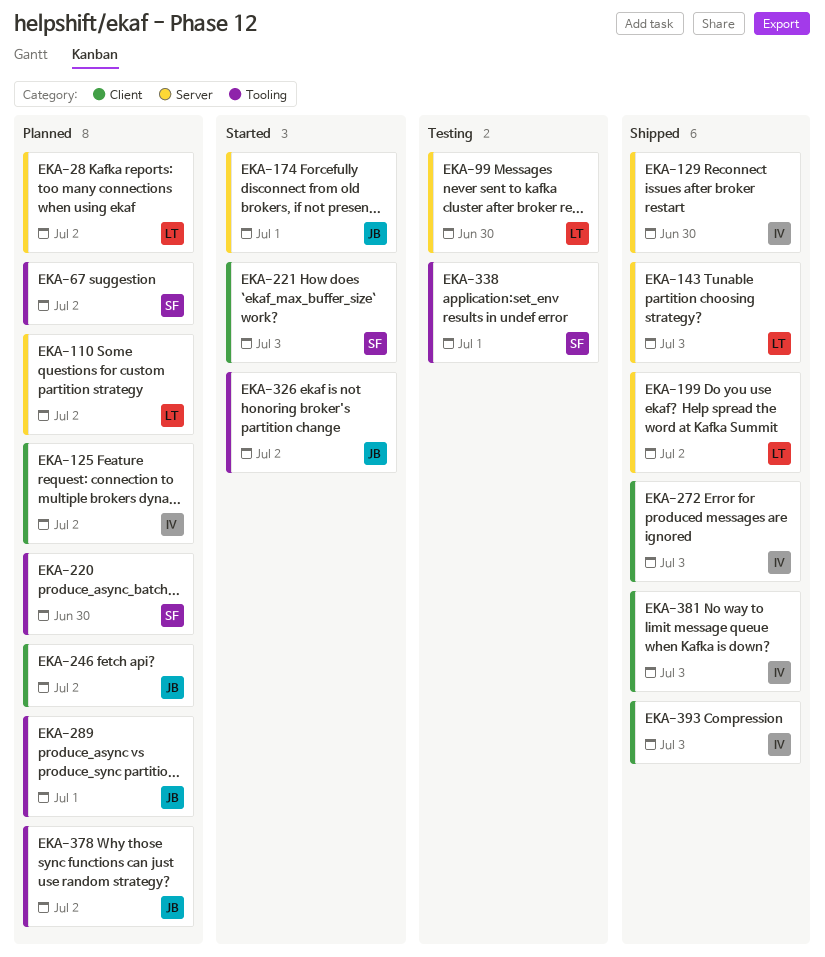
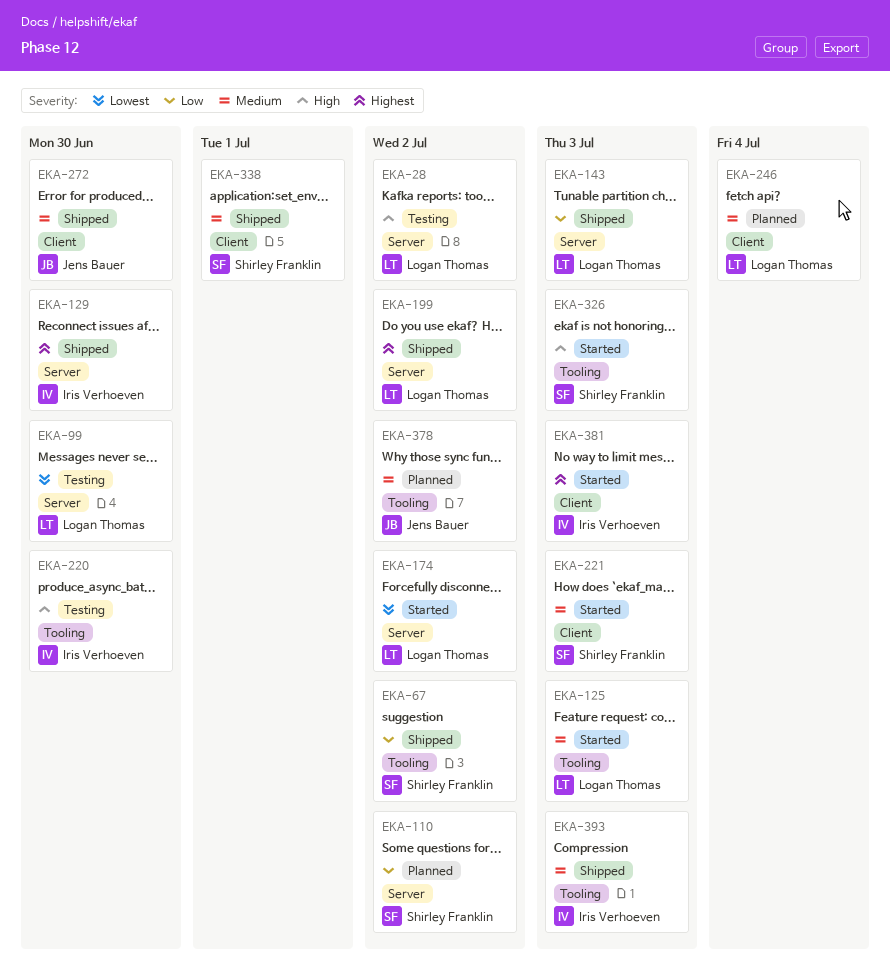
EKA-28, status: Planned -> Testing
EKA-67, status: Planned -> Shipped
EKA-110, owner: Logan Thomas -> Shirley Franklin
EKA-125, status: Planned -> Started
EKA-125, owner: Iris Verhoeven -> Logan Thomas
EKA-125, label: Client -> Tooling
EKA-125, due: Jul 2 -> Jul 3
EKA-174, owner: Jens Bauer -> Logan Thomas
EKA-174, due: Jul 1 -> Jul 2
EKA-220, status: Planned -> Testing
EKA-220, owner: Shirley Franklin -> Iris Verhoeven
EKA-246, owner: Jens Bauer -> Logan Thomas
EKA-246, due: Jul 2 -> Jul 4
EKA-272, owner: Iris Verhoeven -> Jens Bauer
EKA-272, due: Jul 3 -> Jun 30
EKA-289: present -> none
EKA-326, owner: Jens Bauer -> Shirley Franklin
EKA-326, due: Jul 2 -> Jul 3
EKA-338, status: Testing -> Shipped
EKA-338, label: Tooling -> Client
EKA-381, status: Shipped -> Started
EKA-393, label: Client -> Tooling

